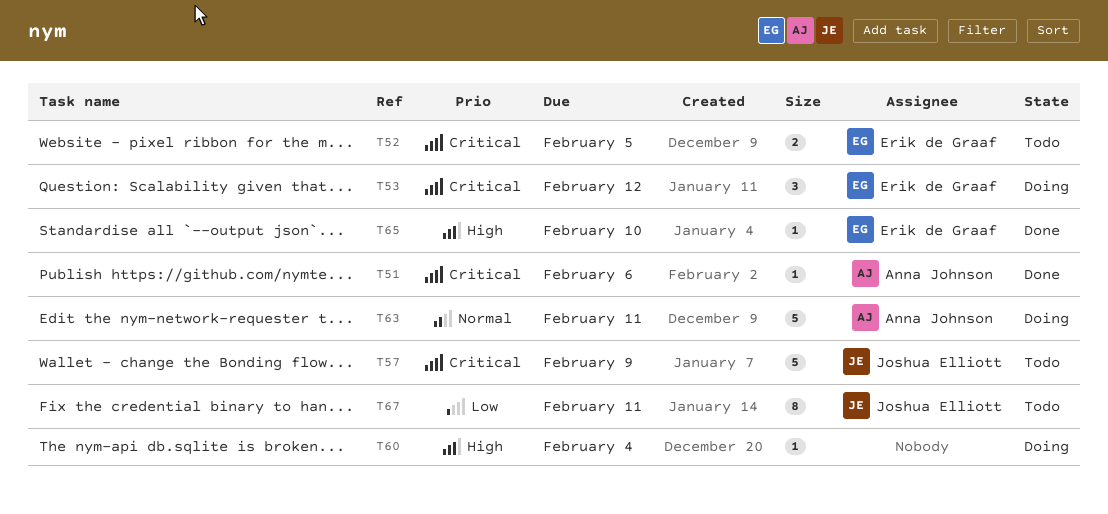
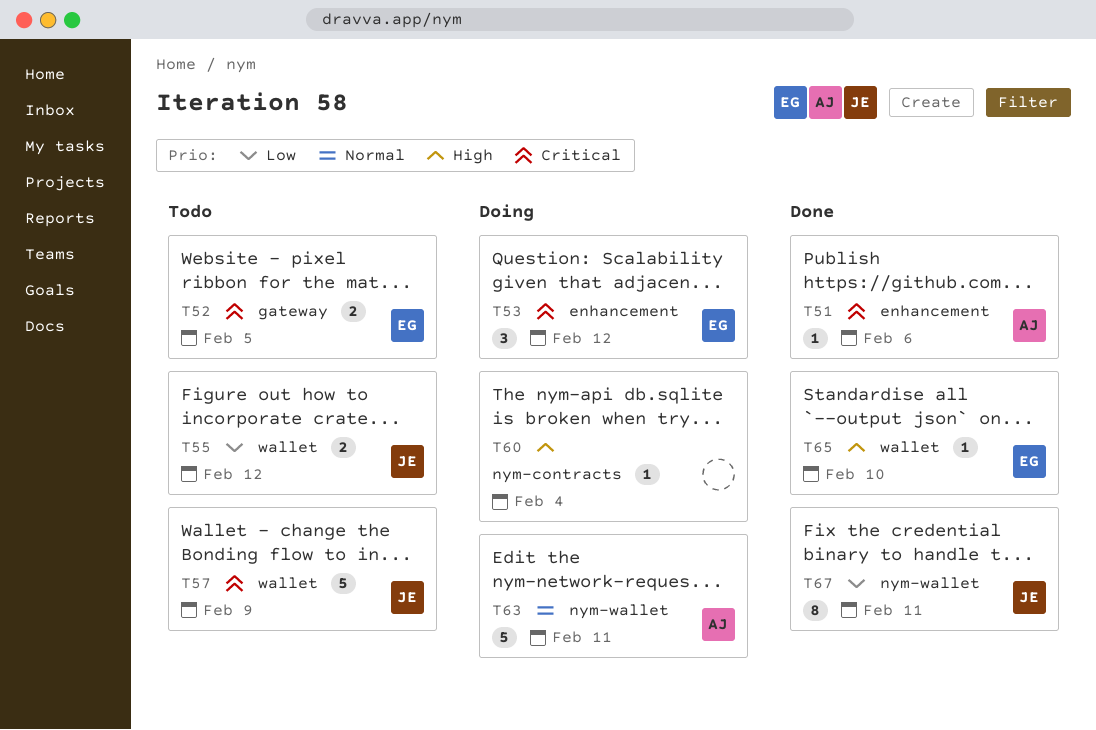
T55: none -> present
T67, status: Todo -> Done

